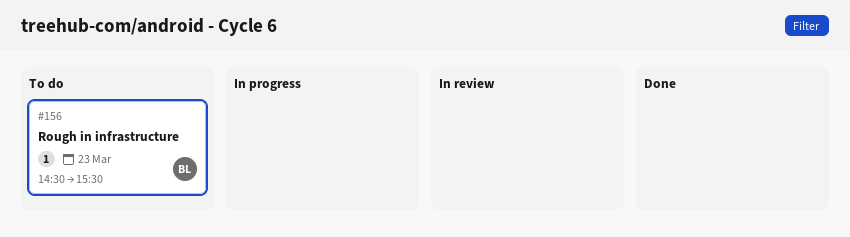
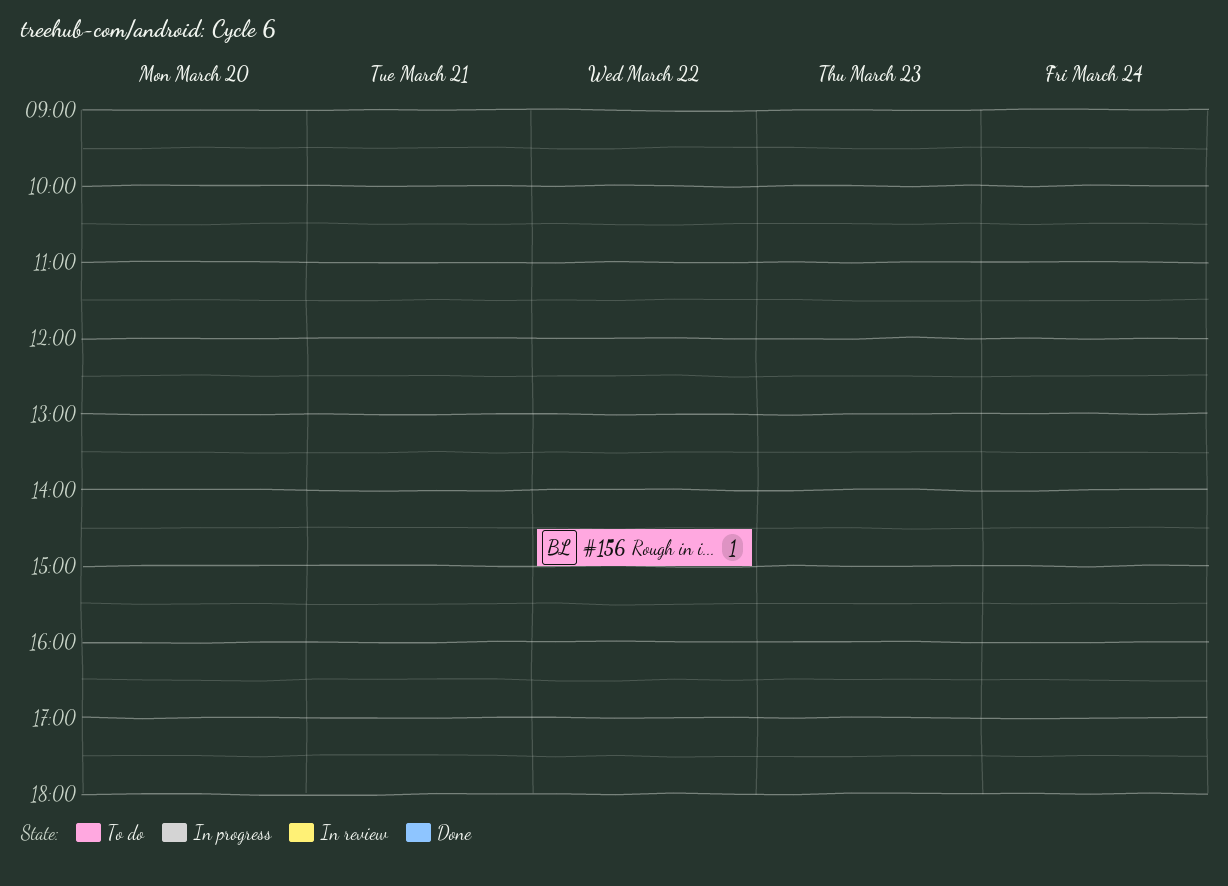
#156, day: Mar 23 -> Mar 22
#156, ends: 15:30 -> 15:00

